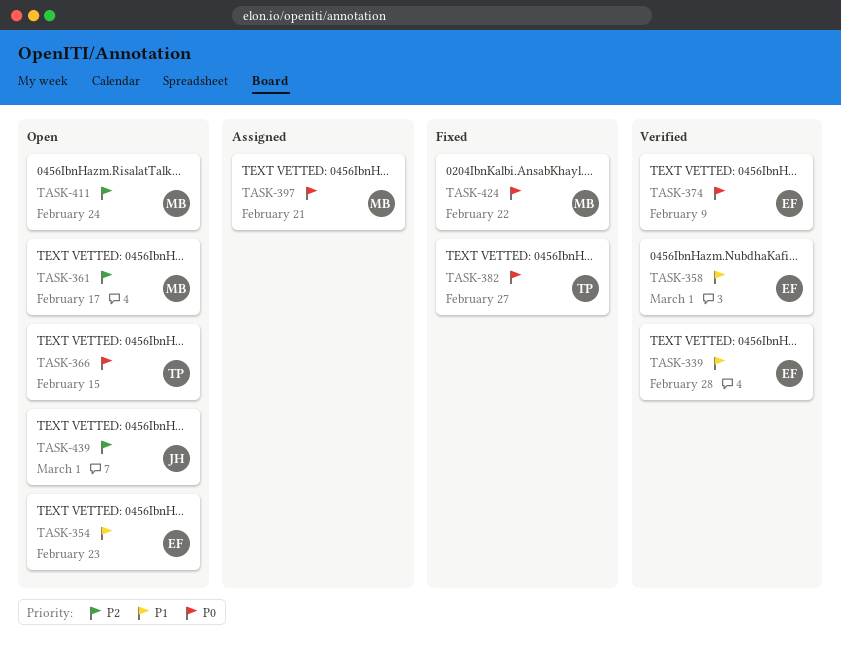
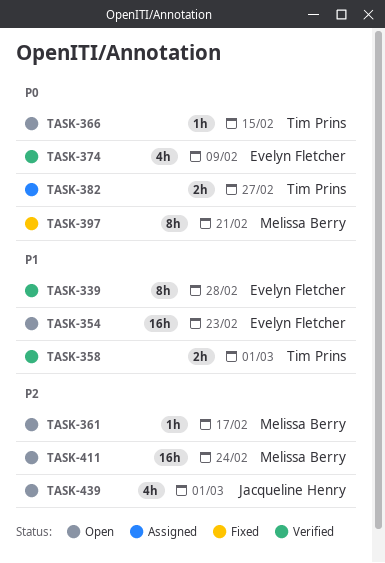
TASK-358, owner: Evelyn Fletcher -> Tim Prins
TASK-382, status: Fixed -> Assigned
TASK-397, status: Assigned -> Fixed
TASK-424: present -> none

